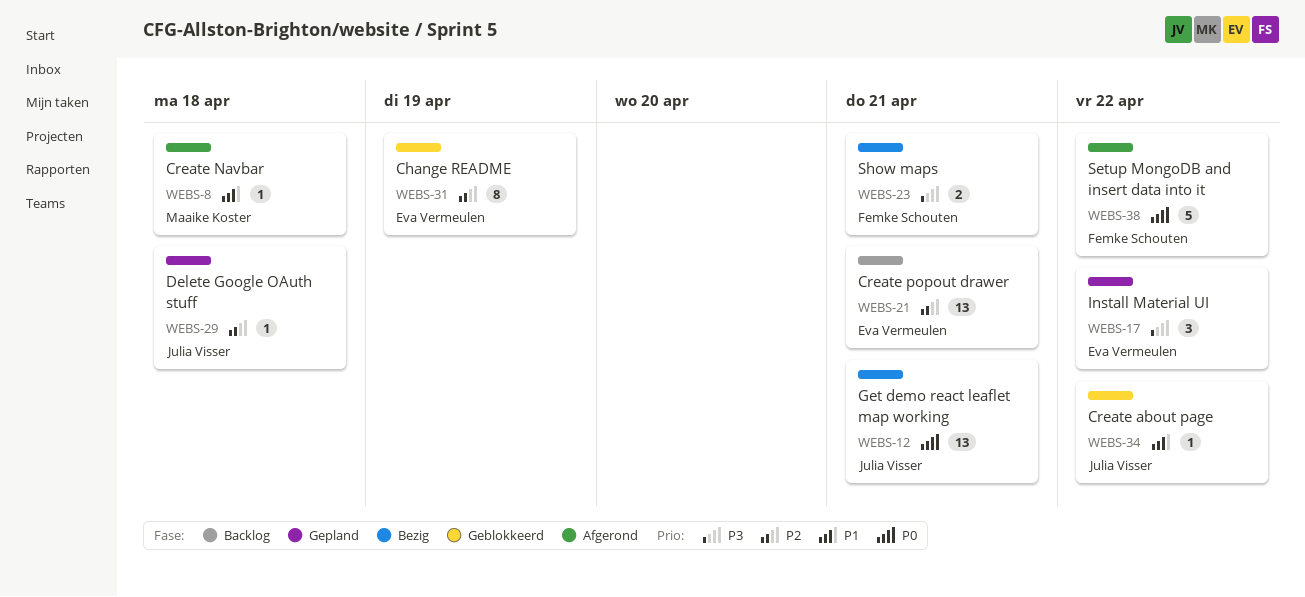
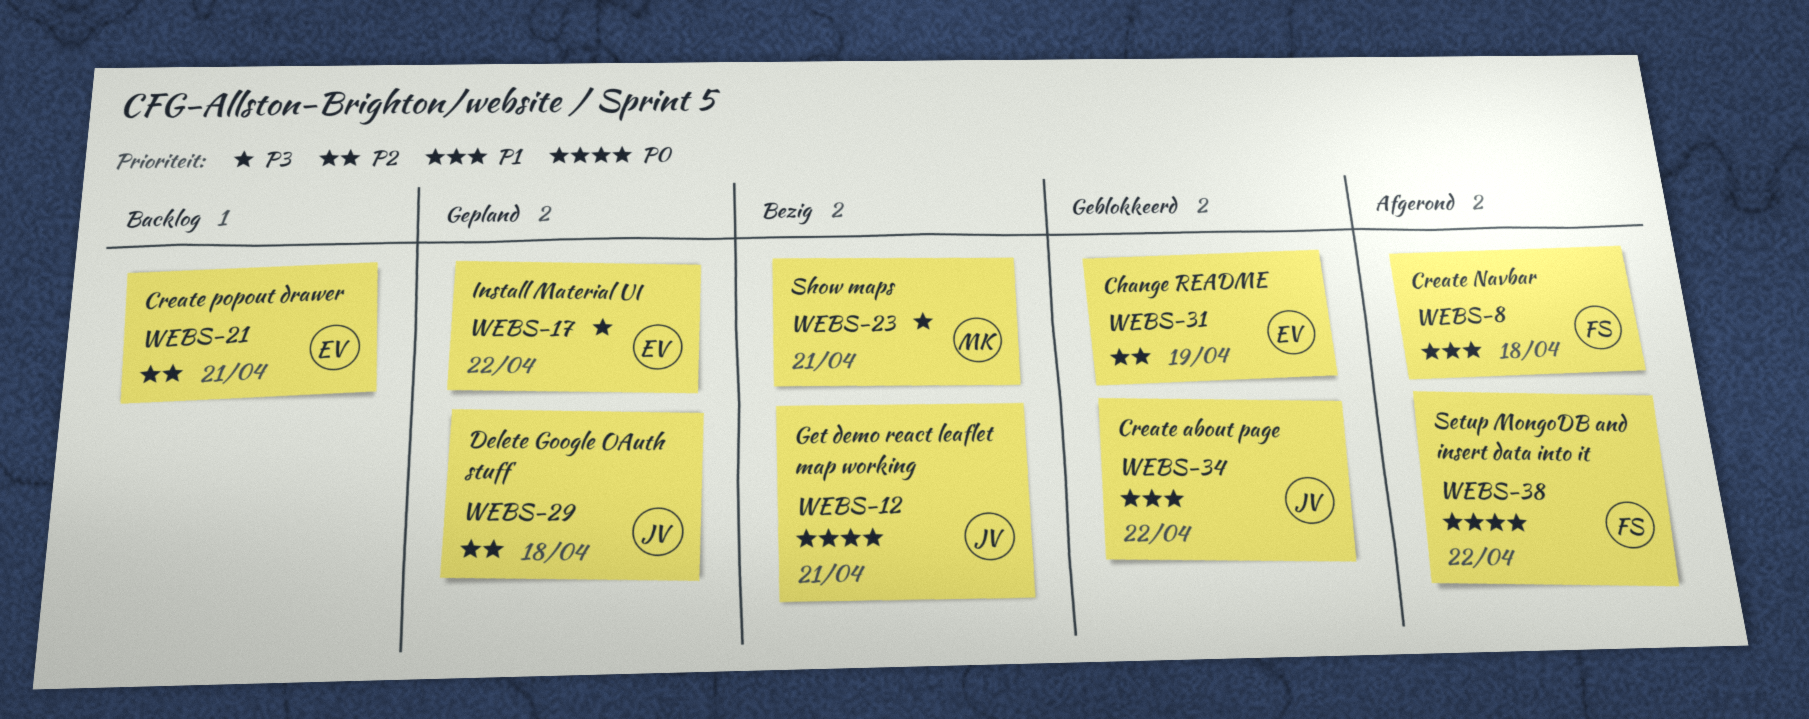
WEBS-8, owner: Maaike Koster -> Femke Schouten
WEBS-23, owner: Femke Schouten -> Maaike Koster

